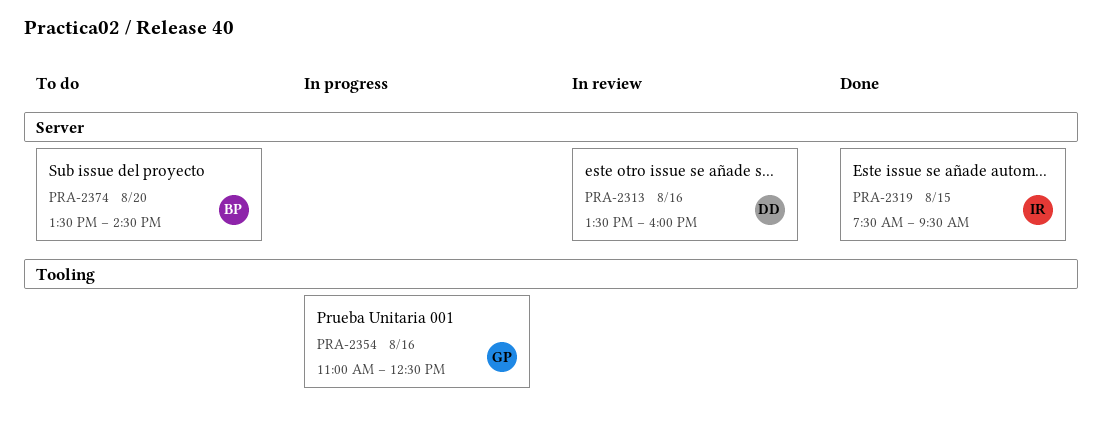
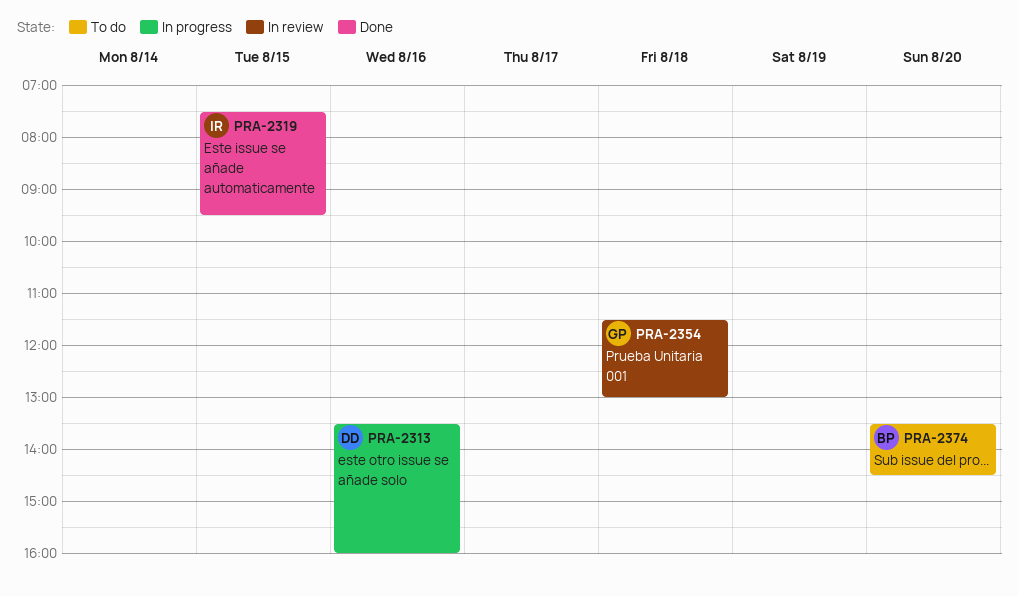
PRA-2313, status: In review -> In progress
PRA-2354, status: In progress -> In review
PRA-2354, day: Aug 16 -> Aug 18
PRA-2354, begins: 11:00 -> 11:30
PRA-2354, ends: 12:30 -> 13:00

